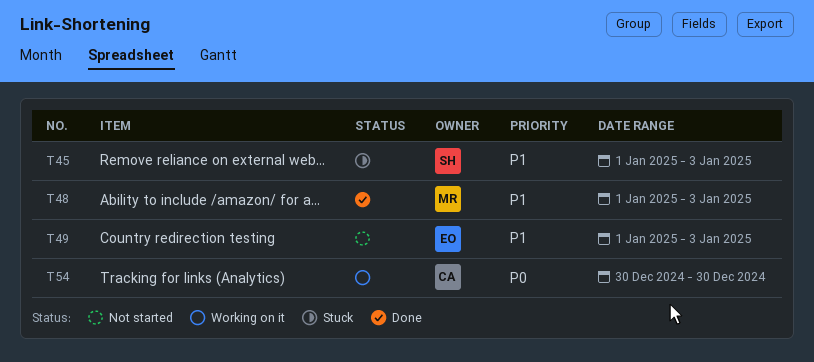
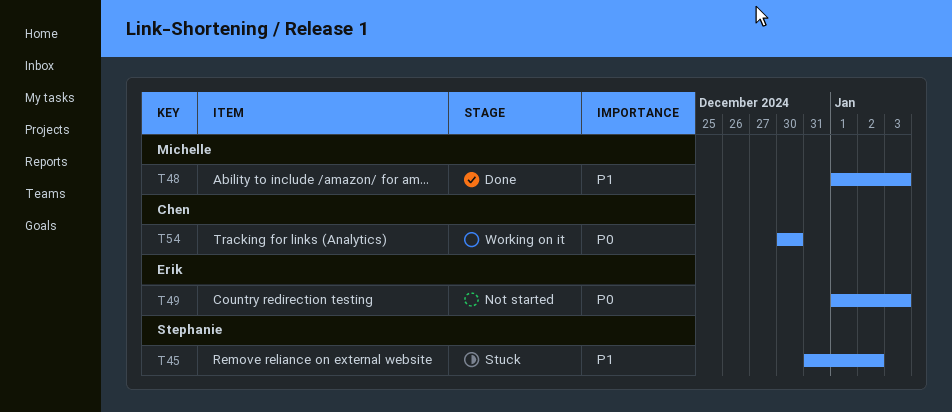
T45, start: Jan 1 -> Dec 31
T45, due: Jan 3 -> Jan 2
T49, priority: P1 -> P0

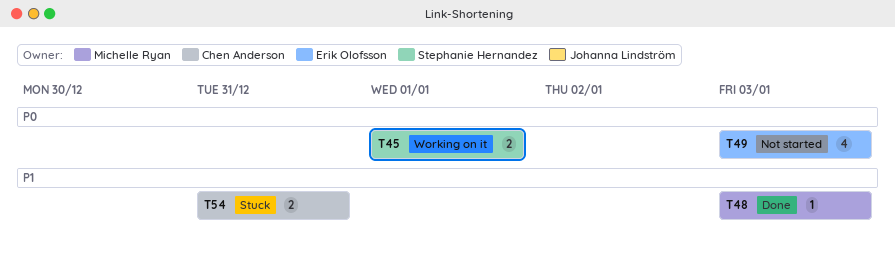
T45, status: Stuck -> Working on it
T45, priority: P1 -> P0
T45, due: Jan 2 -> Jan 1
T54, status: Working on it -> Stuck
T54, priority: P0 -> P1
T54, due: Dec 30 -> Dec 31

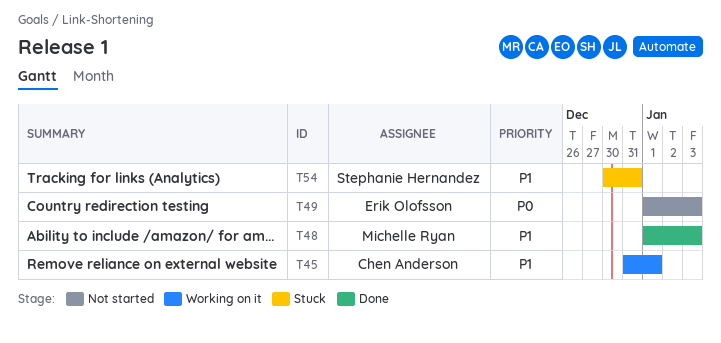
T45, owner: Stephanie Hernandez -> Chen Anderson
T45, priority: P0 -> P1
T54, owner: Chen Anderson -> Stephanie Hernandez

